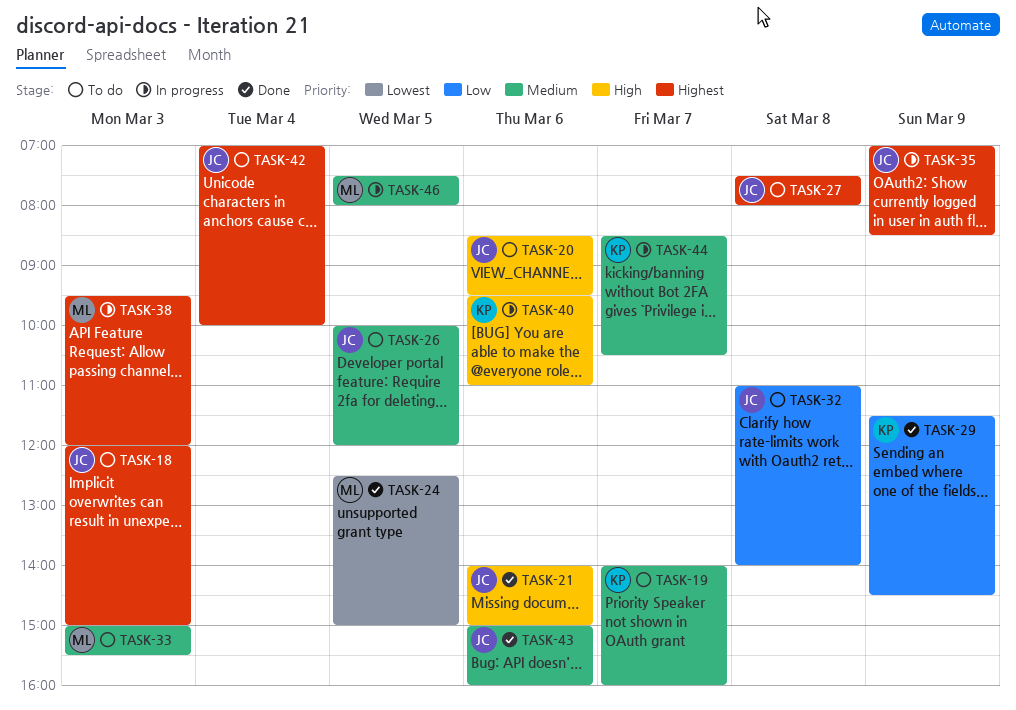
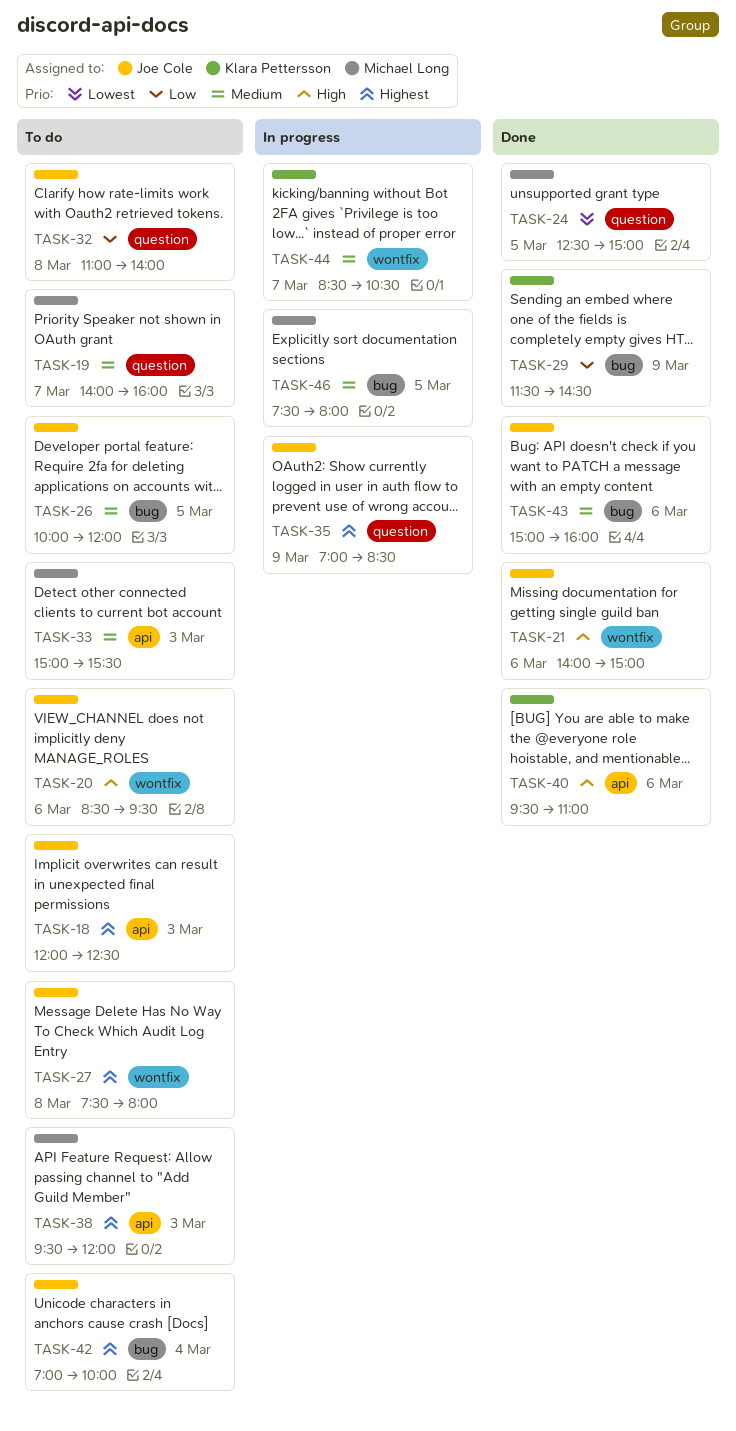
TASK-18, ends: 15:00 -> 12:30
TASK-19, owner: Klara Pettersson -> Michael Long
TASK-38, status: In progress -> To do
TASK-40, status: In progress -> Done

